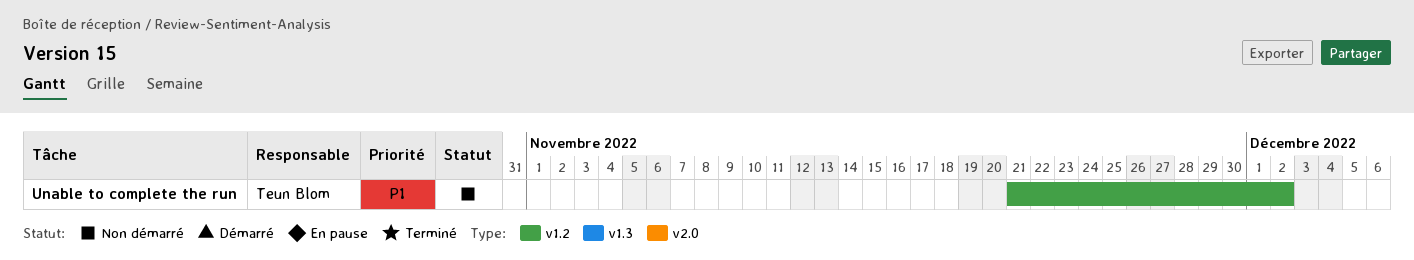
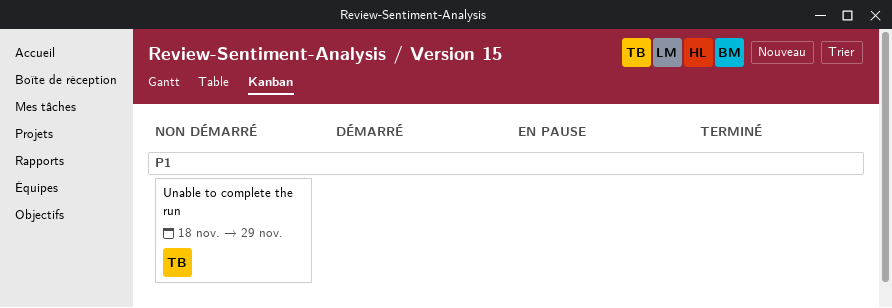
Unable to complete the run, start: Nov 21 -> Nov 18
Unable to complete the run, due: Dec 2 -> Nov 29

